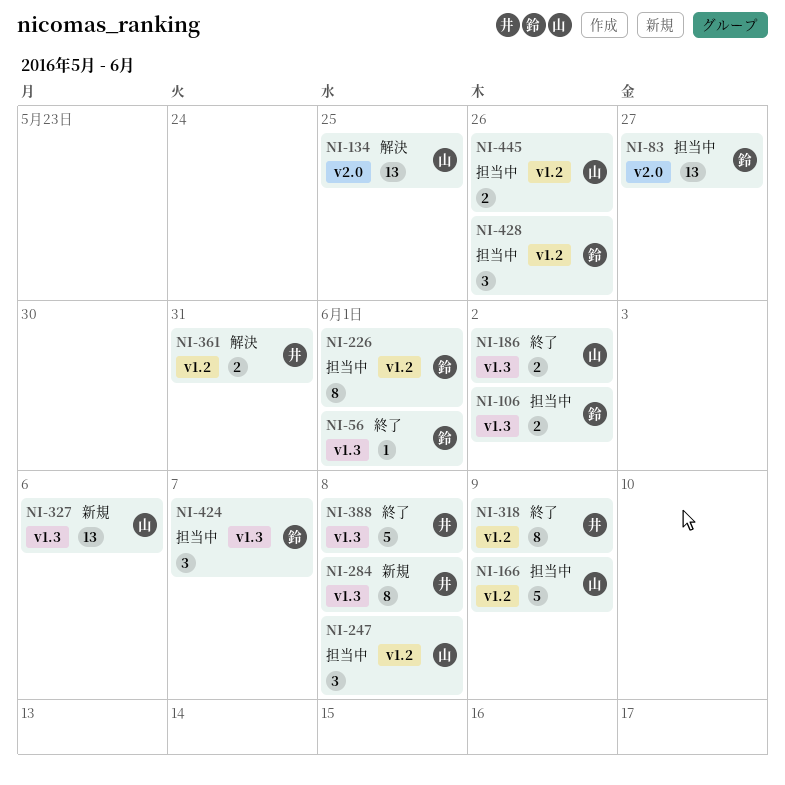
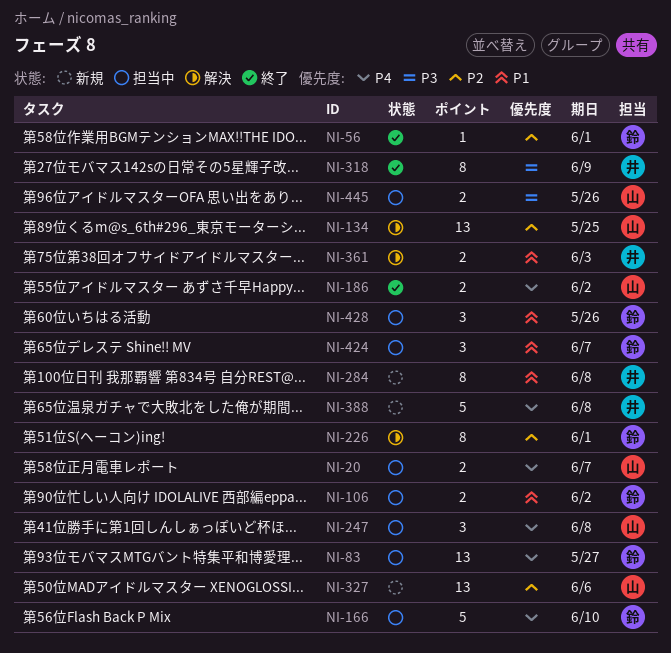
NI-20: none -> present
NI-166, owner: 山 -> 鈴
NI-166, due: Jun 9 -> Jun 10
NI-226, status: 担当中 -> 解決
NI-361, due: May 31 -> Jun 3
NI-388, status: 終了 -> 新規

